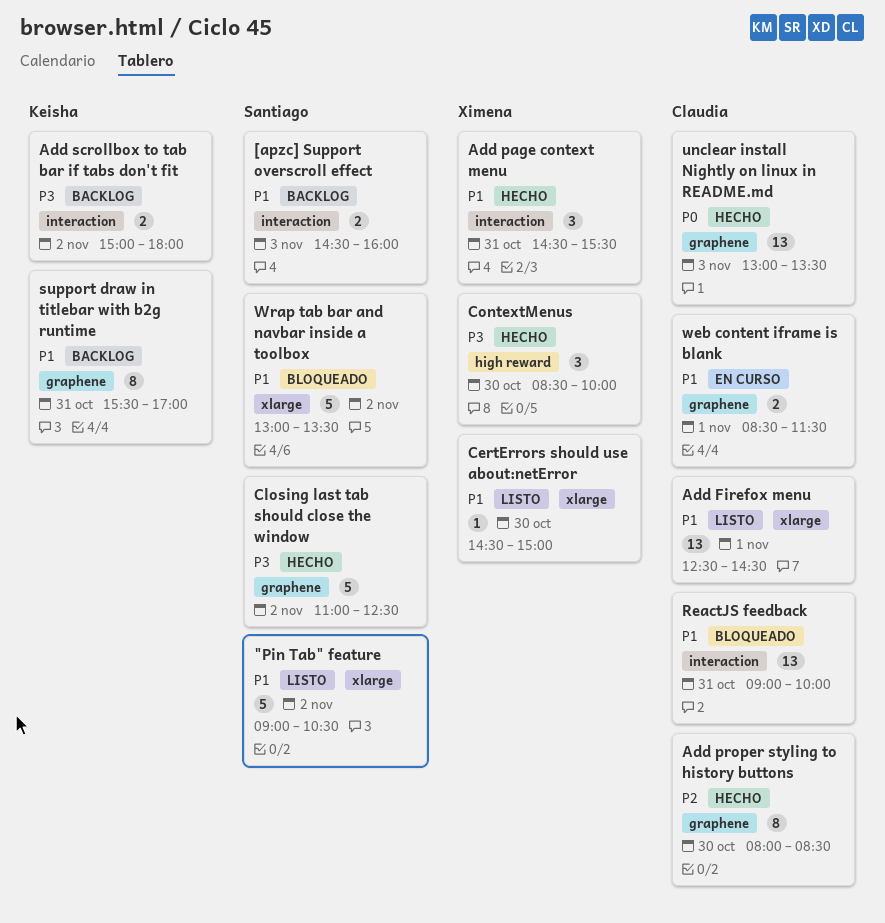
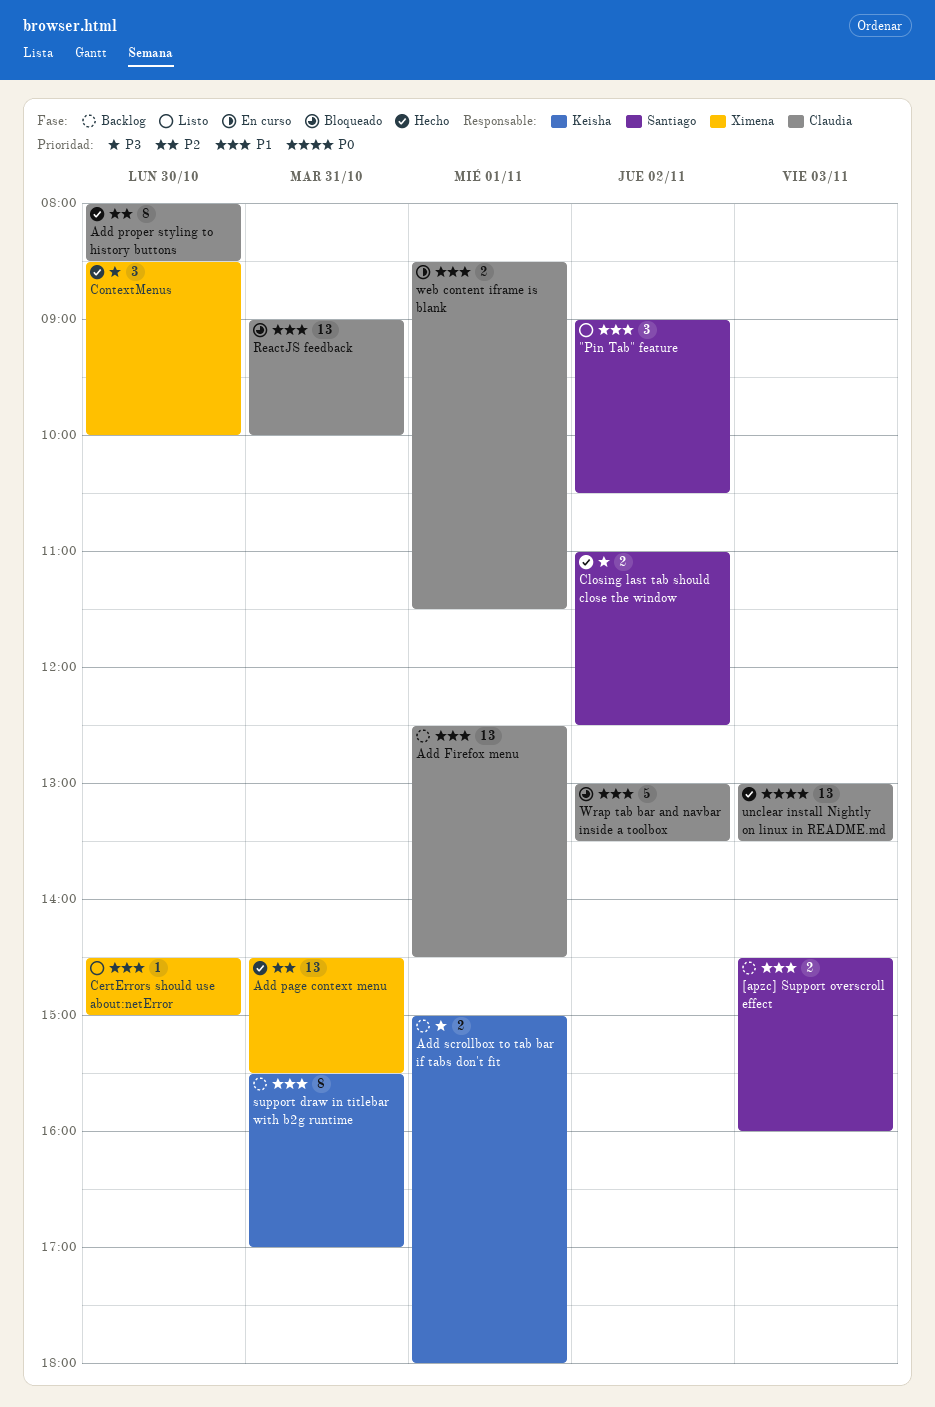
"Pin Tab" feature, estimate: 5 -> 3
Add Firefox menu, status: Listo -> Backlog
Add page context menu, priority: P1 -> P2
Add page context menu, estimate: 3 -> 13
Add scrollbox to tab bar if tabs don't fit, day: Nov 2 -> Nov 1
Closing last tab should close the window, estimate: 5 -> 2
Wrap tab bar and navbar inside a toolbox, owner: Santiago -> Claudia

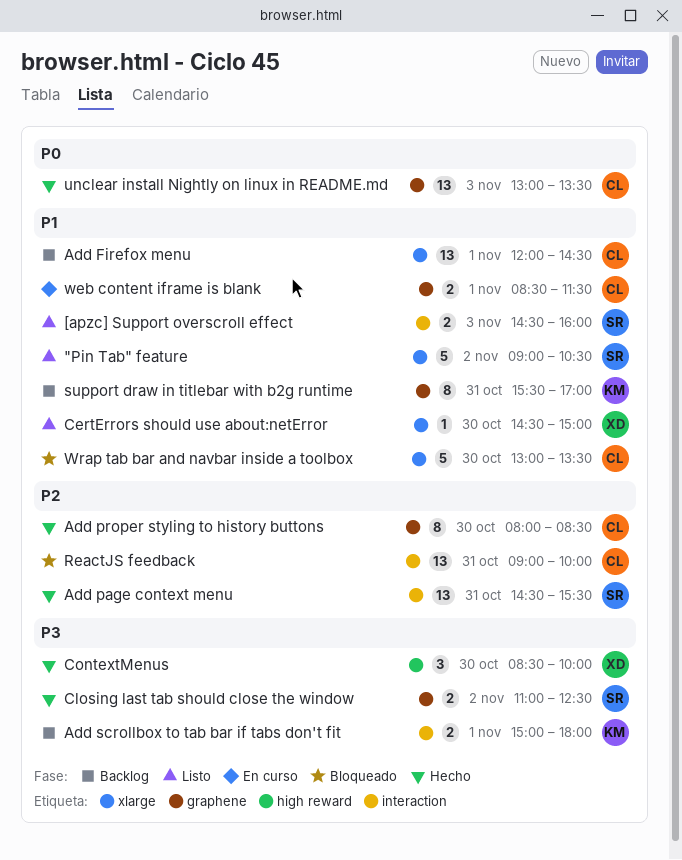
"Pin Tab" feature, estimate: 3 -> 5
[apzc] Support overscroll effect, status: Backlog -> Listo
Add Firefox menu, begins: 12:30 -> 12:00
Add page context menu, owner: Ximena -> Santiago
ReactJS feedback, priority: P1 -> P2
Wrap tab bar and navbar inside a toolbox, day: Nov 2 -> Oct 30

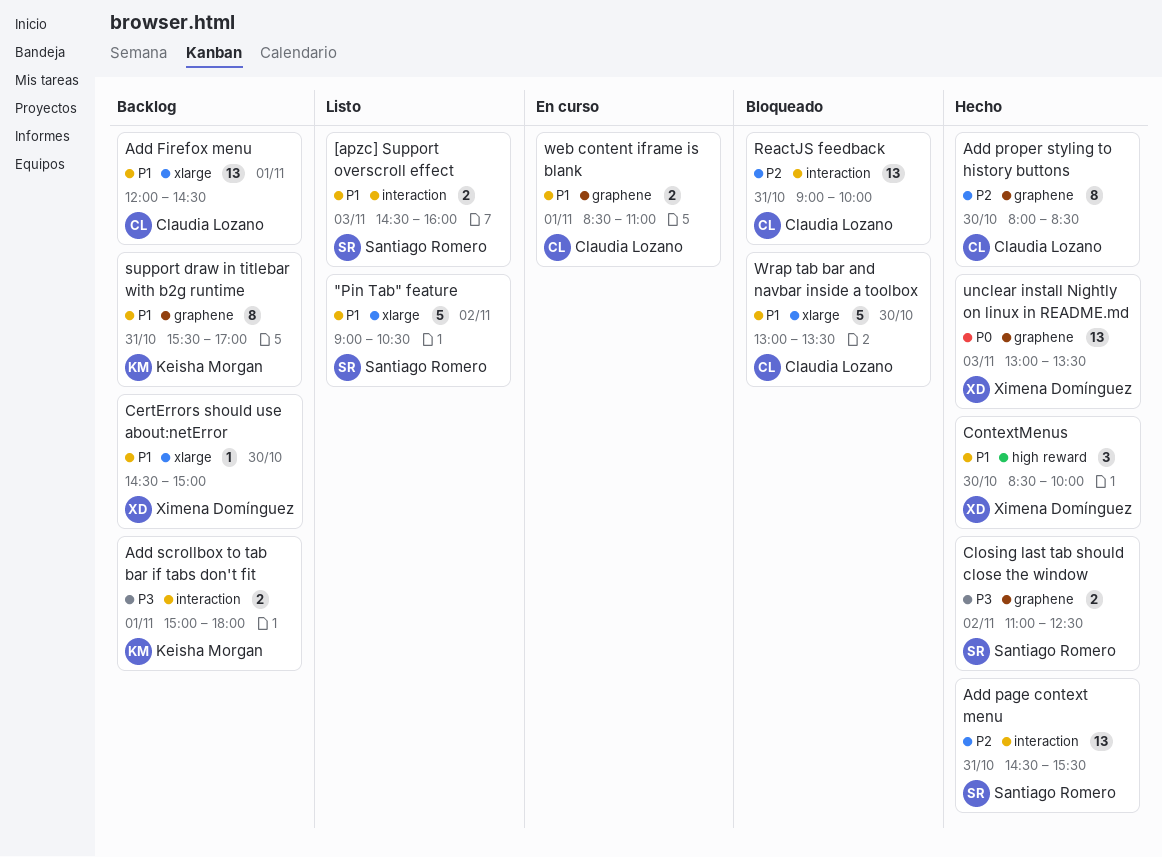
CertErrors should use about:netError, status: Listo -> Backlog
ContextMenus, priority: P3 -> P1
unclear install Nightly on linux in README.md, owner: Claudia Lozano -> Ximena Domínguez
web content iframe is blank, ends: 11:30 -> 11:00

